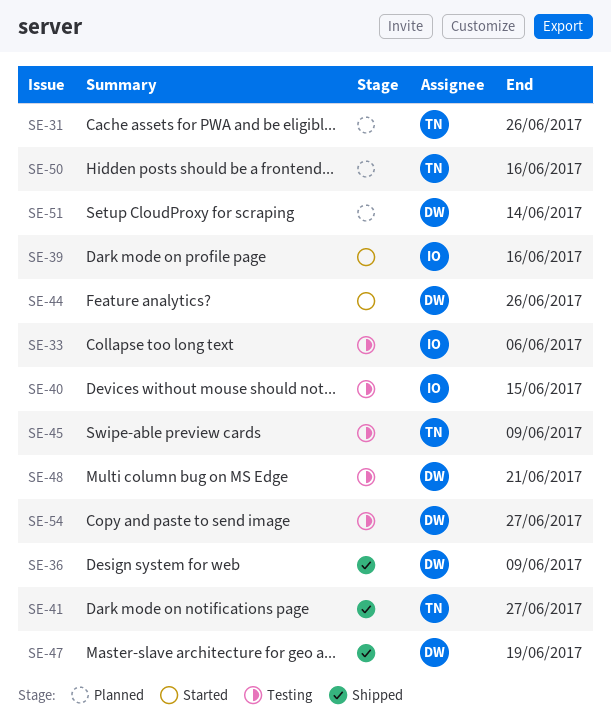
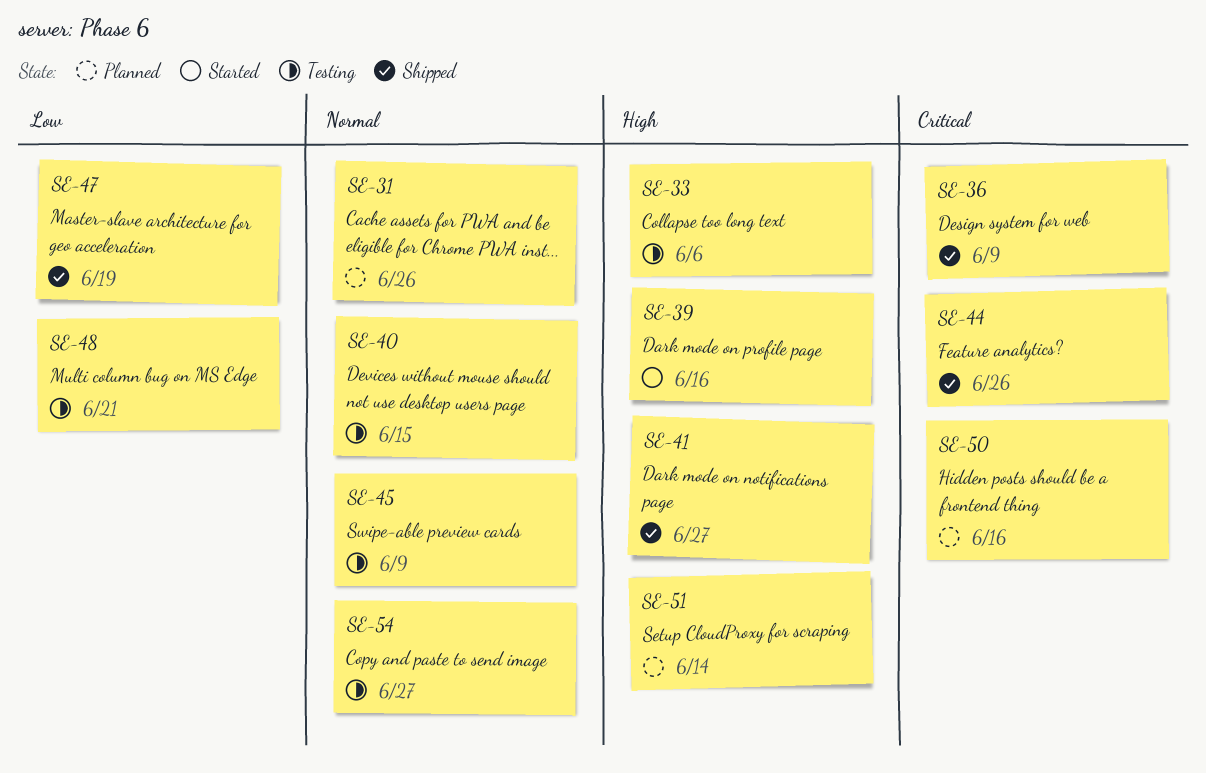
SE-44, status: Started -> Shipped

